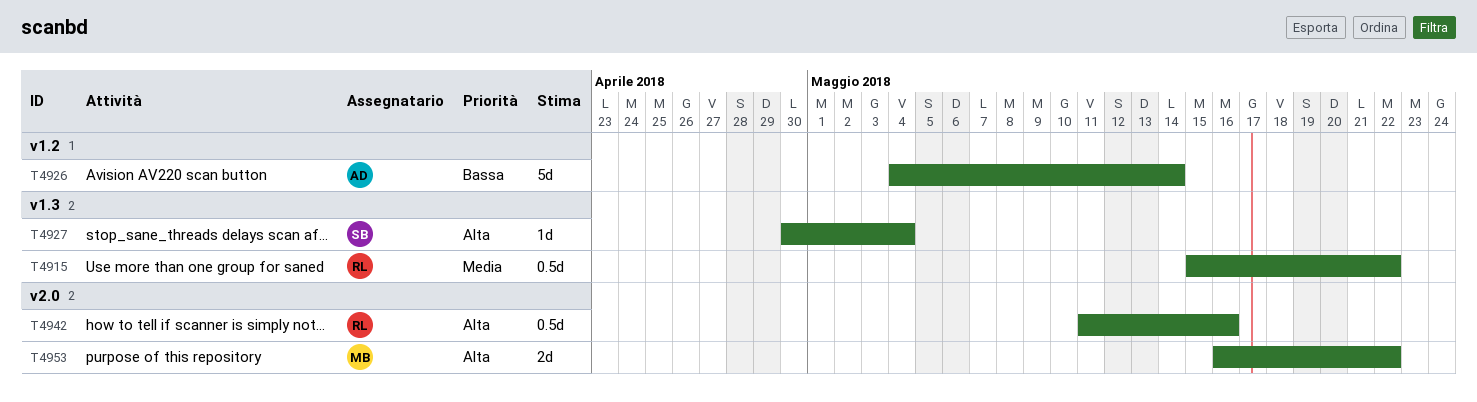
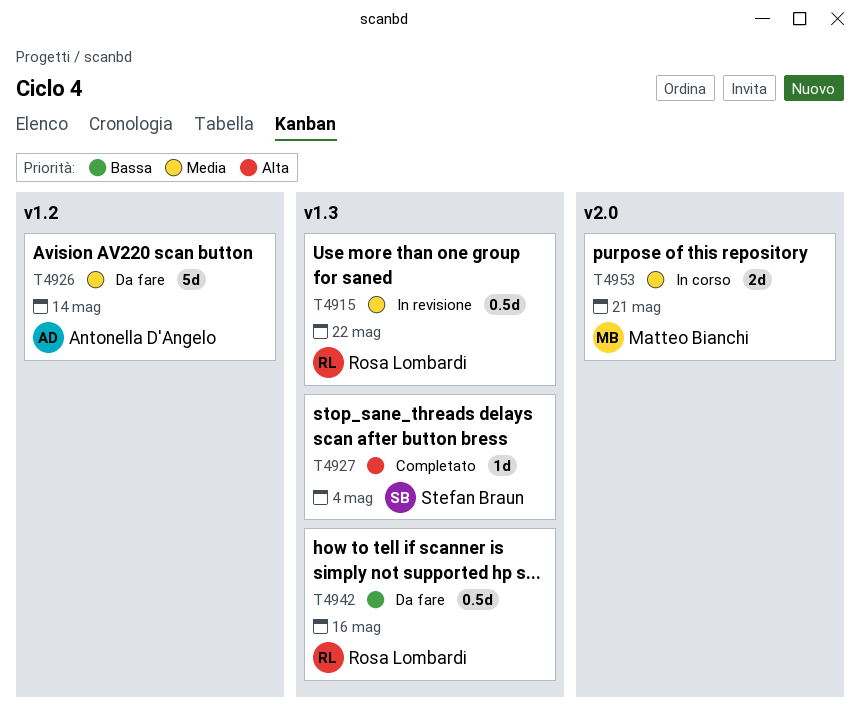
T4926, priority: Bassa -> Media
T4942, priority: Alta -> Bassa
T4942, label: v2.0 -> v1.3
T4953, priority: Alta -> Media
T4953, due: May 22 -> May 21

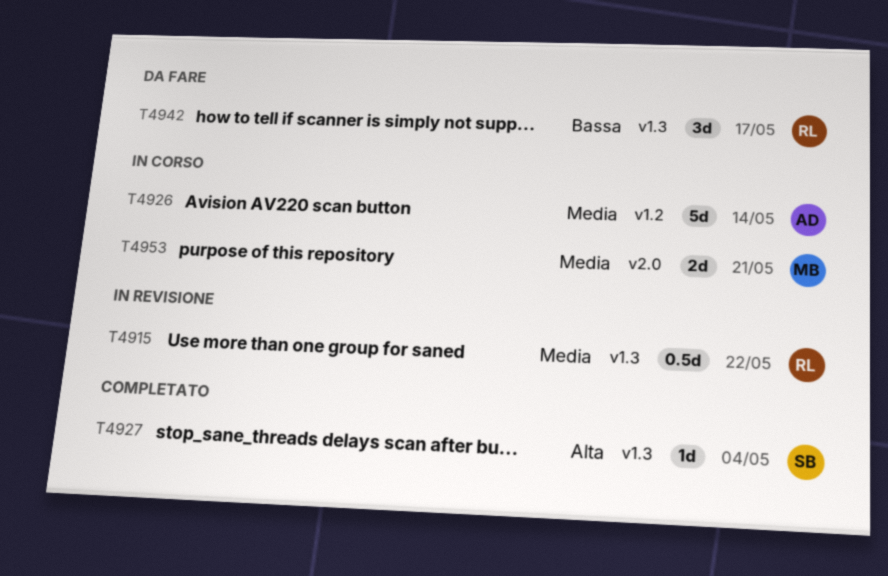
T4926, status: Da fare -> In corso
T4942, estimate: 0.5d -> 3d
T4942, due: May 16 -> May 17

